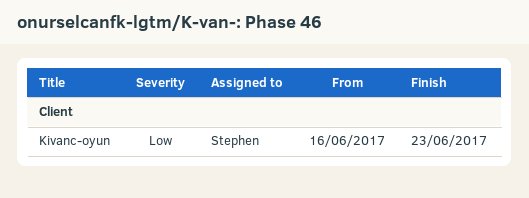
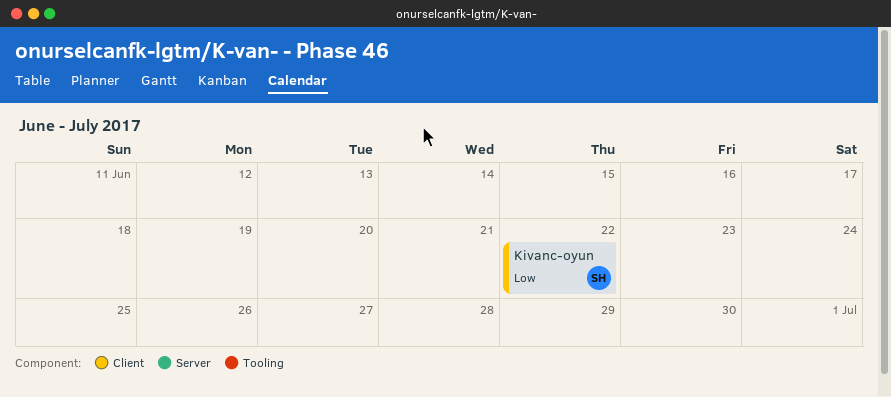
Kivanc-oyun, due: Jun 23 -> Jun 22

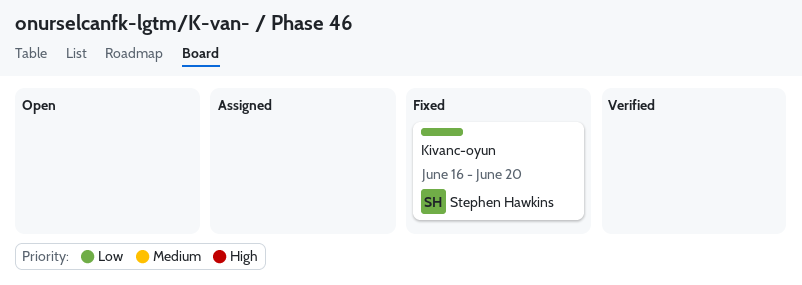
Kivanc-oyun, due: Jun 22 -> Jun 20

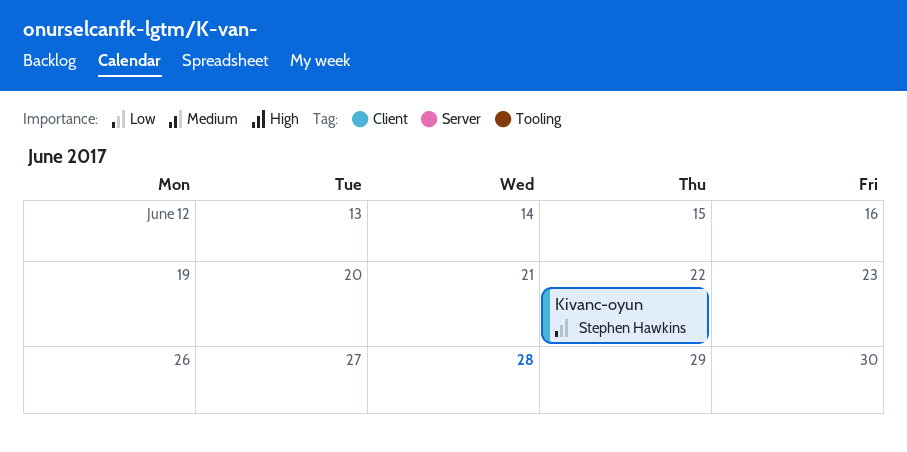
Kivanc-oyun, due: Jun 20 -> Jun 22

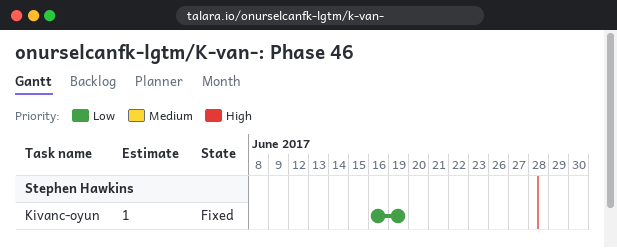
Kivanc-oyun, due: Jun 22 -> Jun 19

